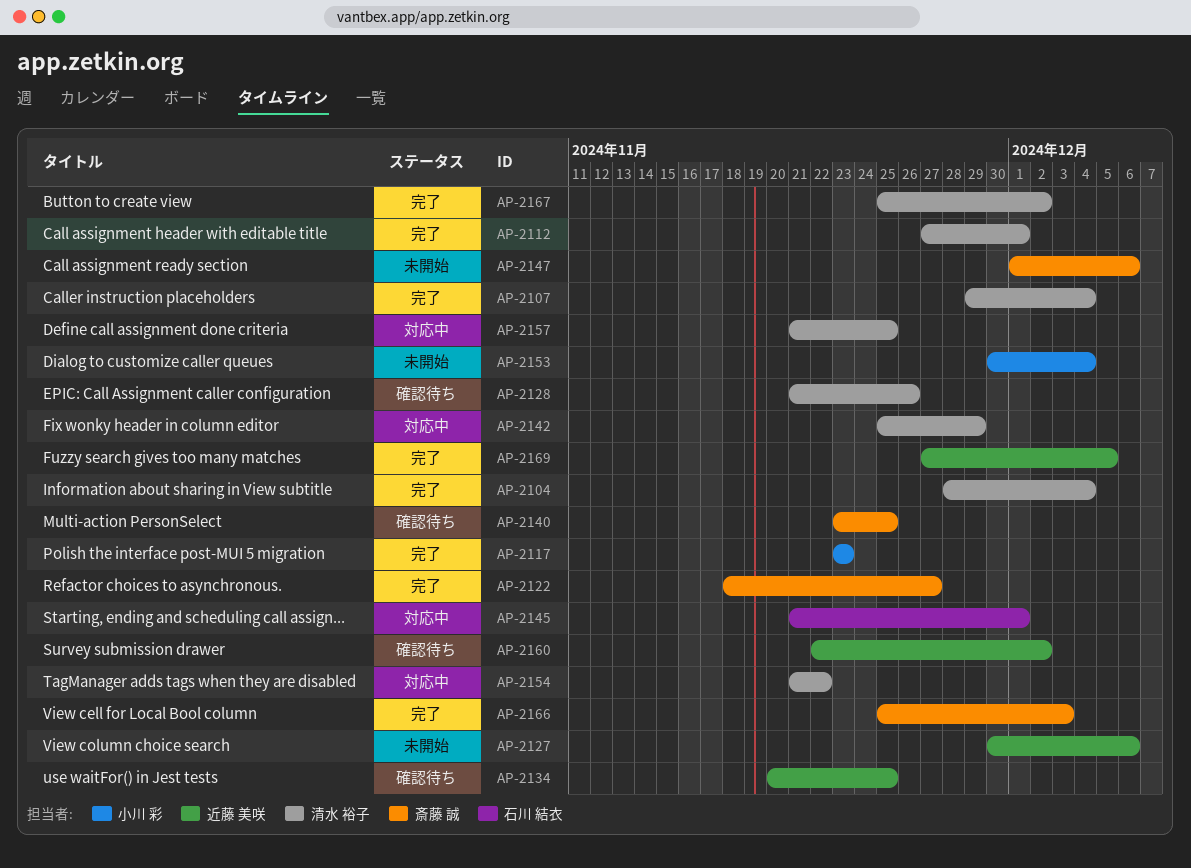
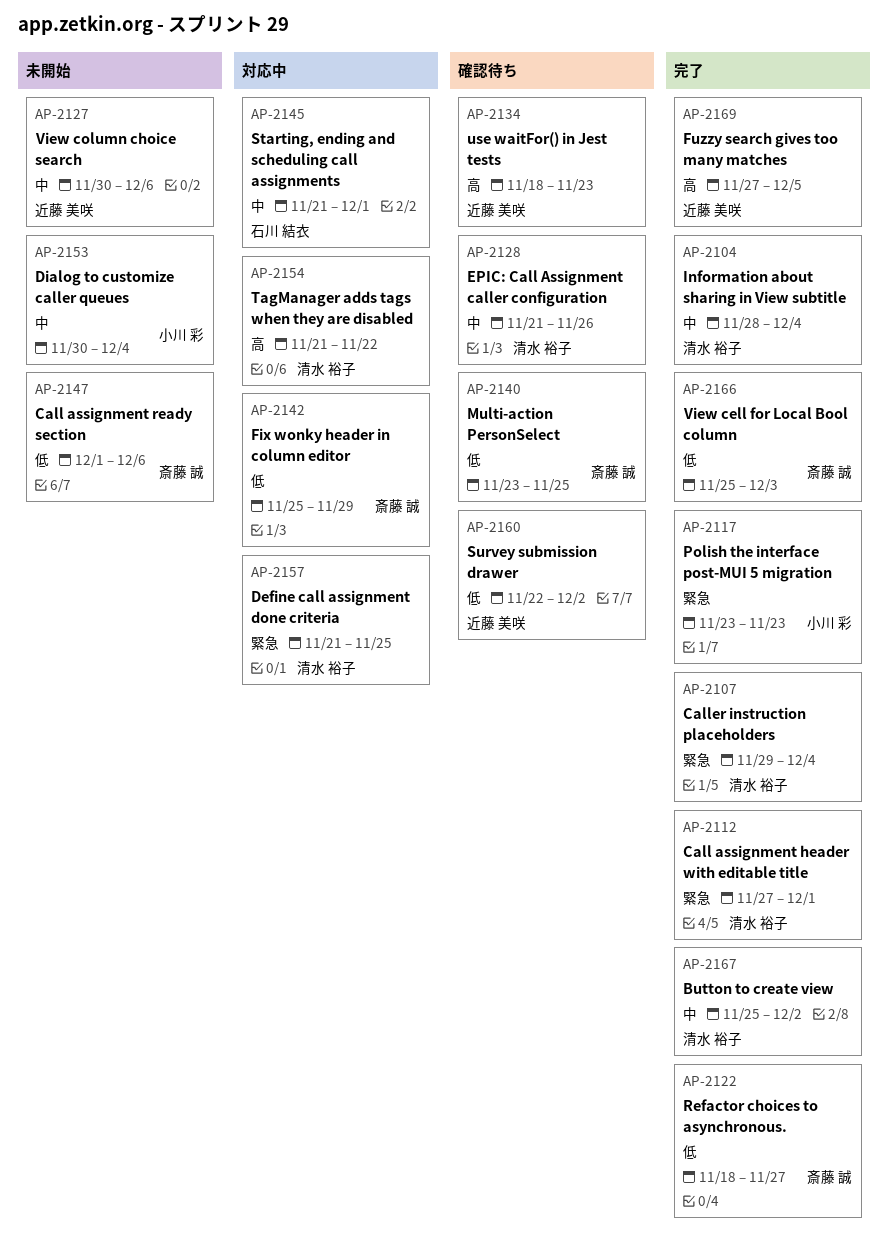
AP-2134, start: Nov 20 -> Nov 18
AP-2134, due: Nov 25 -> Nov 23
AP-2142, owner: 清水 裕子 -> 斎藤 誠

